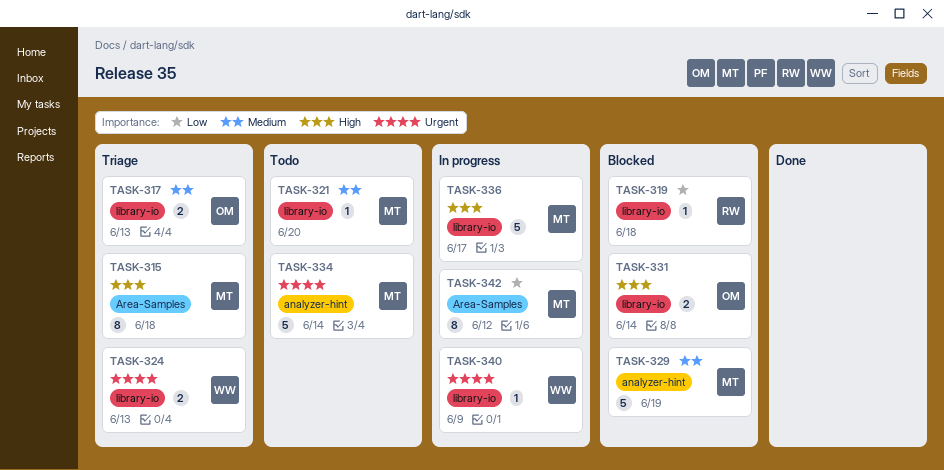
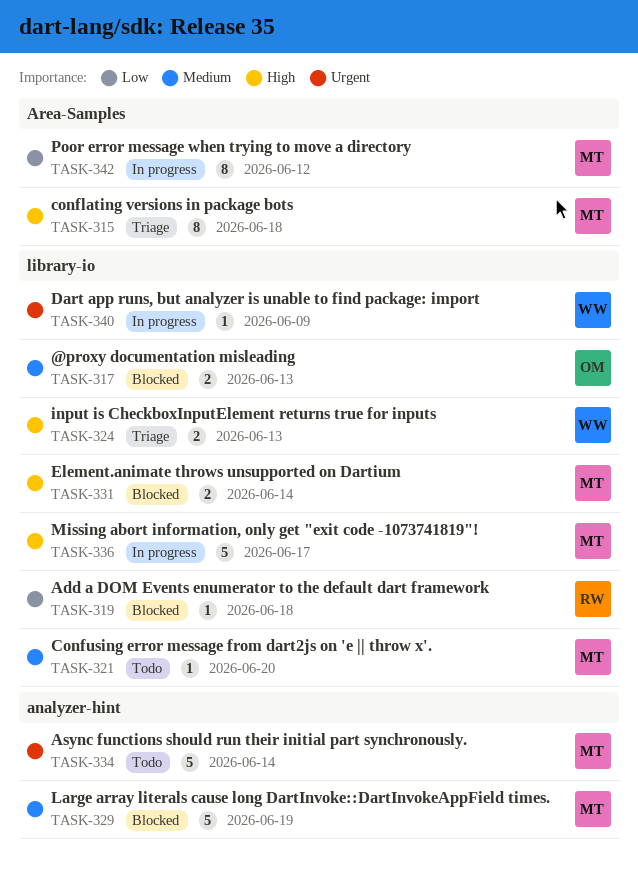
TASK-317, status: Triage -> Blocked
TASK-324, priority: Urgent -> High
TASK-331, owner: OM -> MT

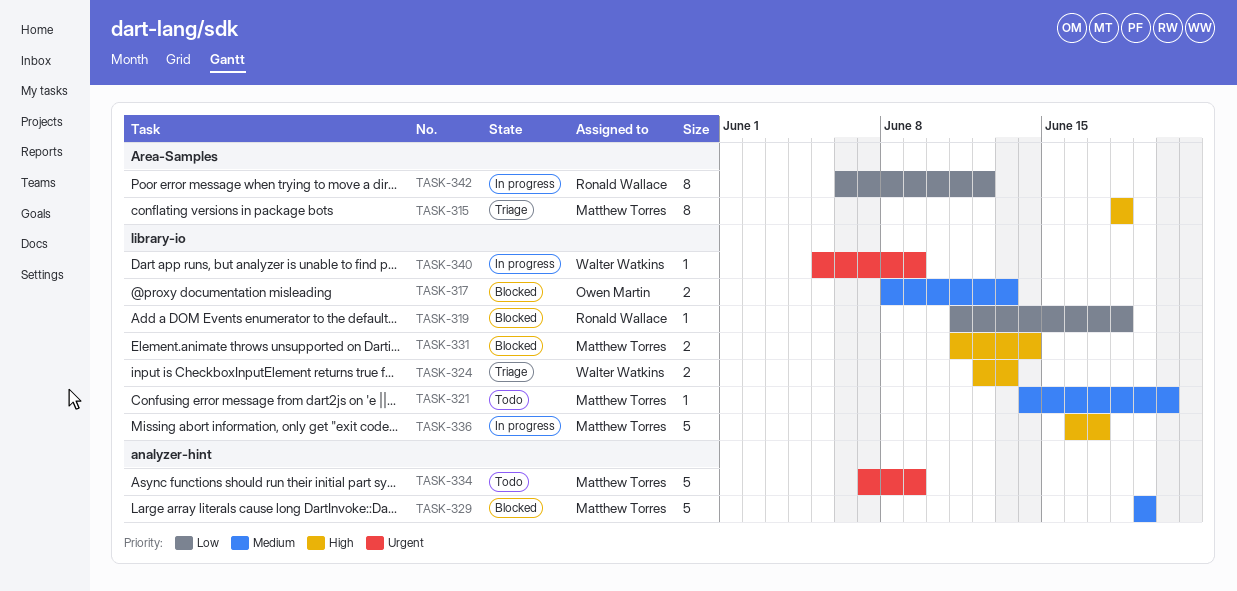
TASK-334, due: Jun 14 -> Jun 9
TASK-342, owner: Matthew Torres -> Ronald Wallace

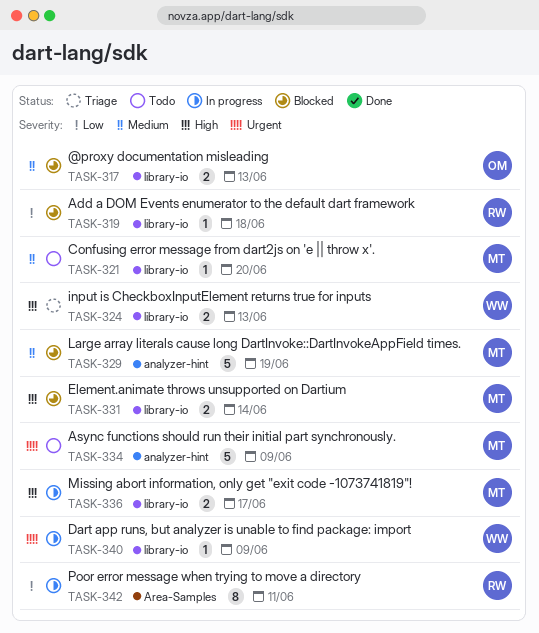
TASK-315: present -> none
TASK-336, estimate: 5 -> 2
TASK-342, due: Jun 12 -> Jun 11

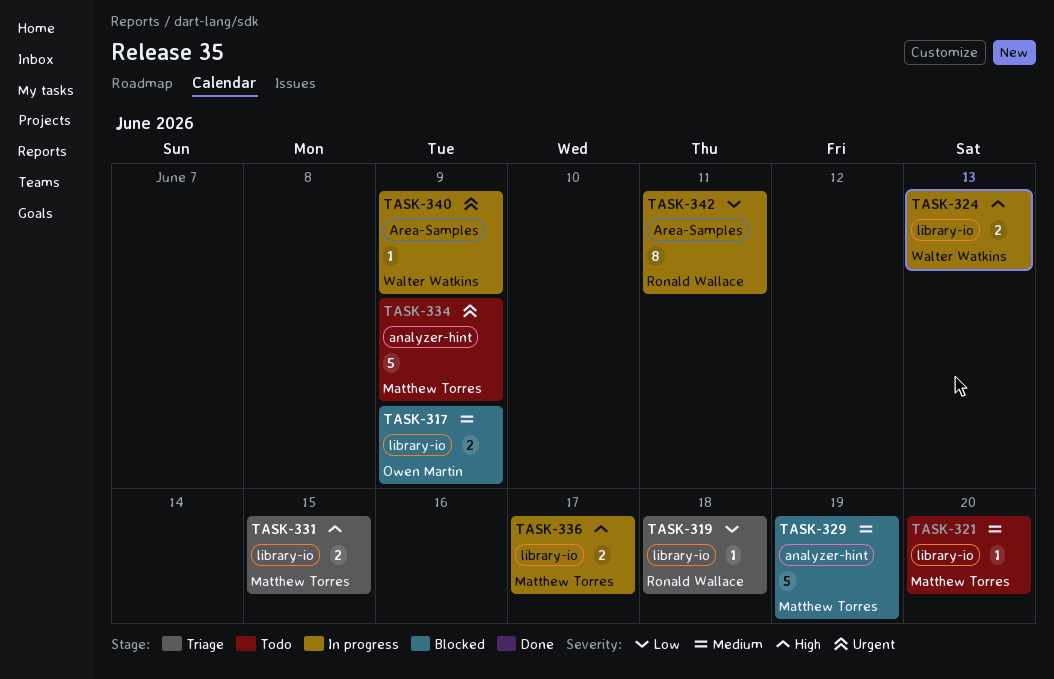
TASK-317, due: Jun 13 -> Jun 9
TASK-319, status: Blocked -> Triage
TASK-324, status: Triage -> In progress
TASK-331, status: Blocked -> Triage
TASK-331, due: Jun 14 -> Jun 15
TASK-340, label: library-io -> Area-Samples

